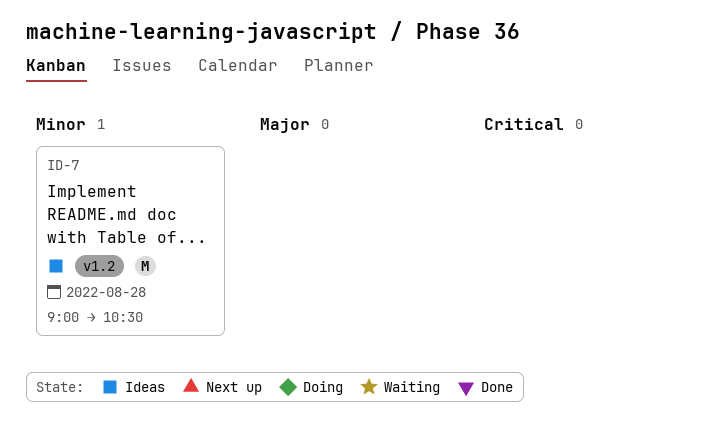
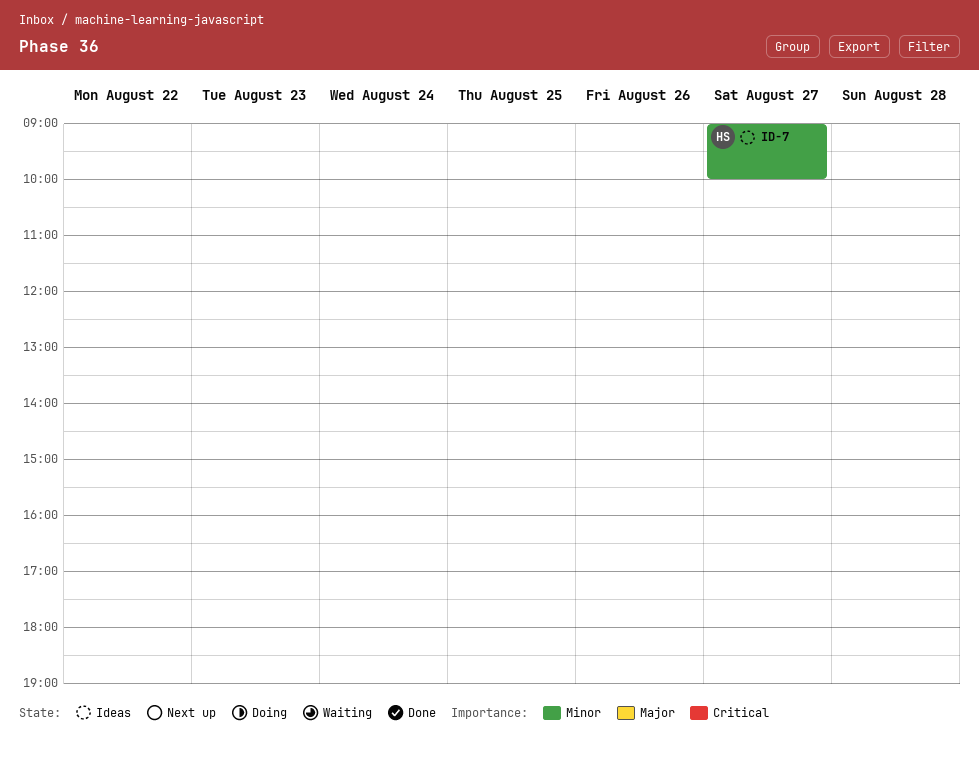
ID-7, day: Aug 28 -> Aug 27
ID-7, ends: 10:30 -> 10:00

